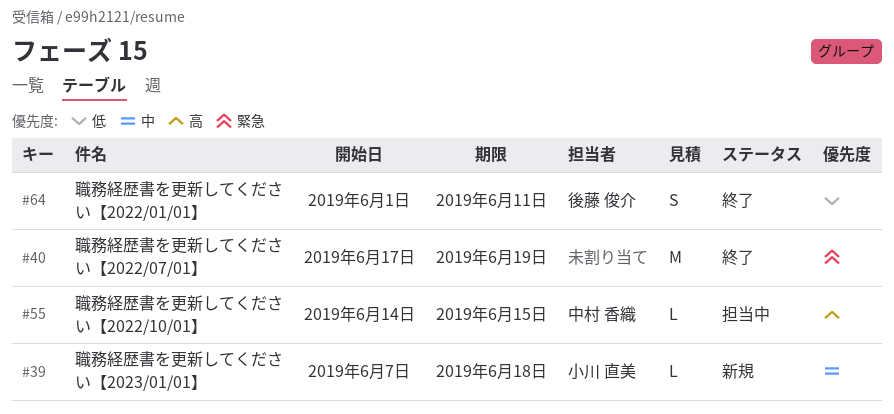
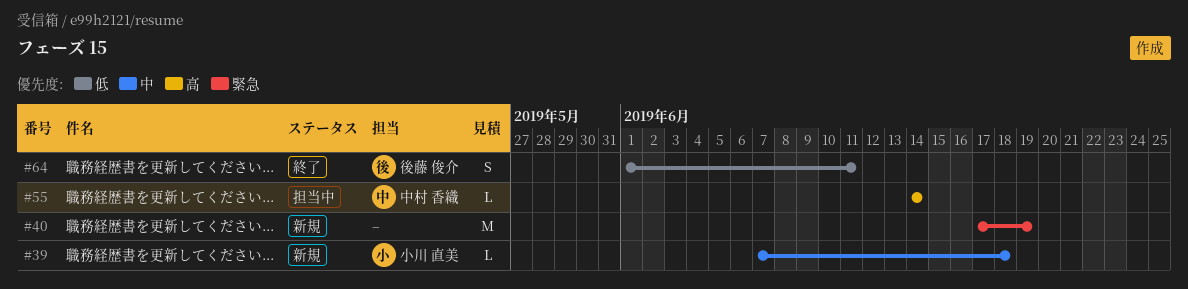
#40, status: 終了 -> 新規
#55, due: Jun 15 -> Jun 14

